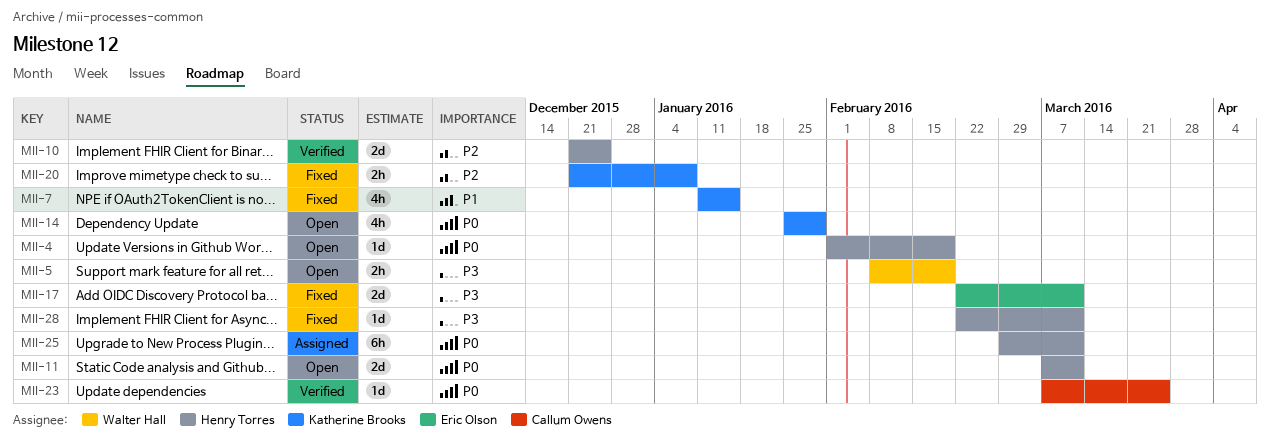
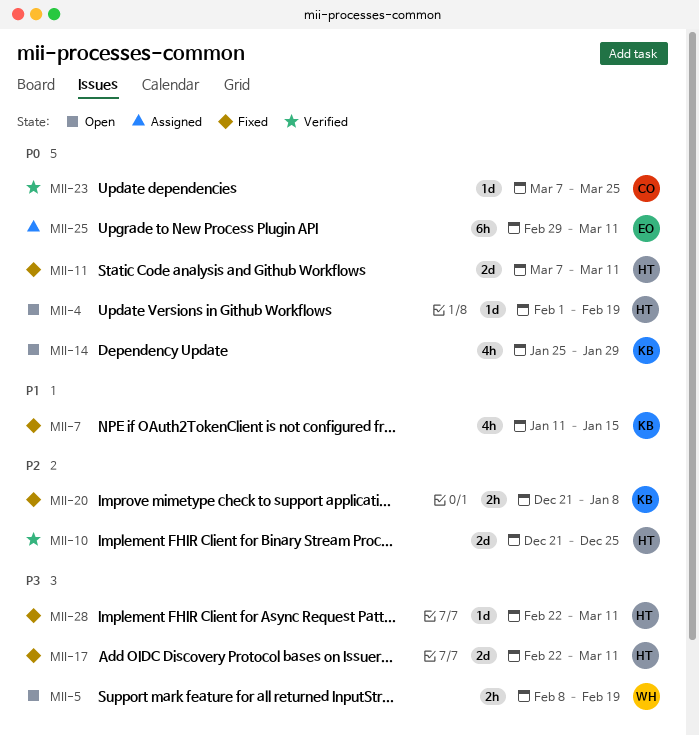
MII-11, status: Open -> Fixed
MII-17, owner: Eric Olson -> Henry Torres
MII-25, owner: Henry Torres -> Eric Olson

